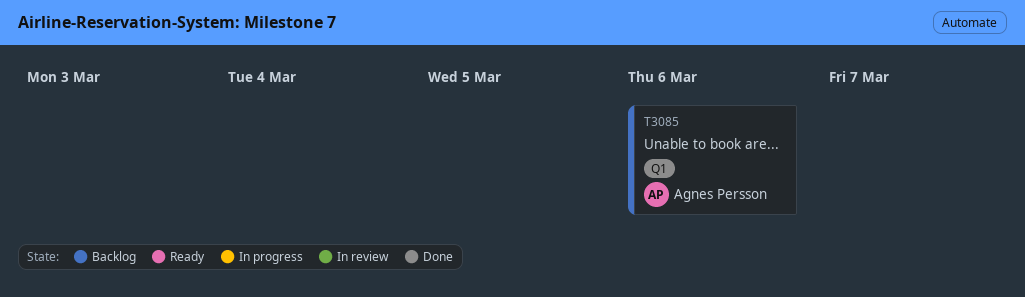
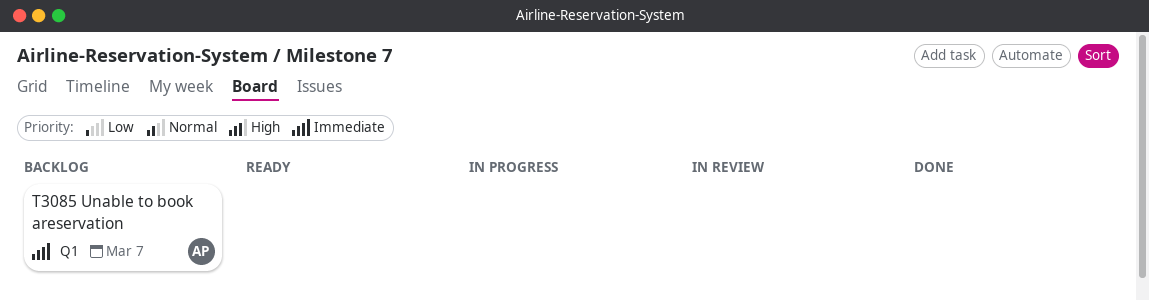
T3085, due: Mar 6 -> Mar 7

